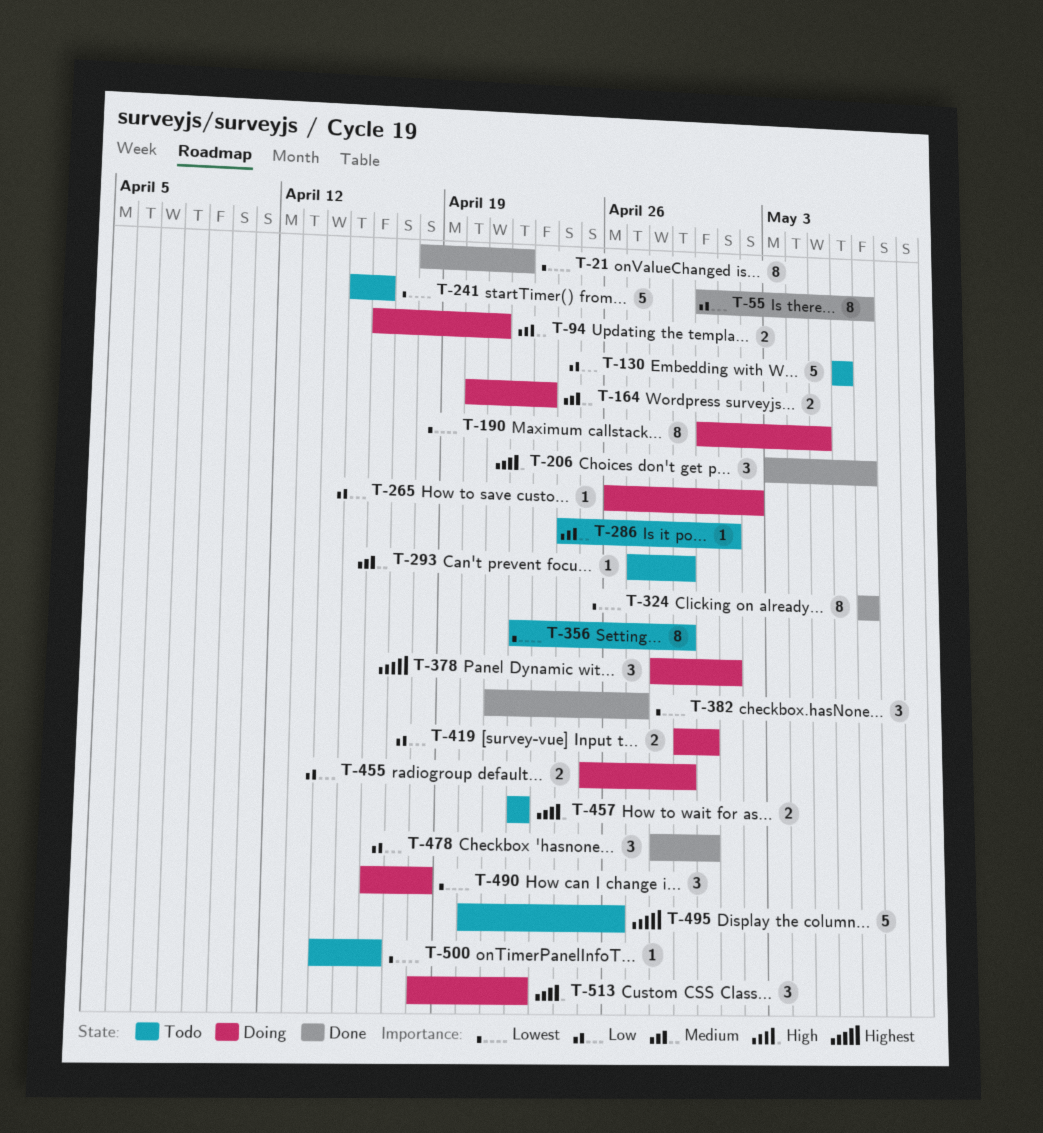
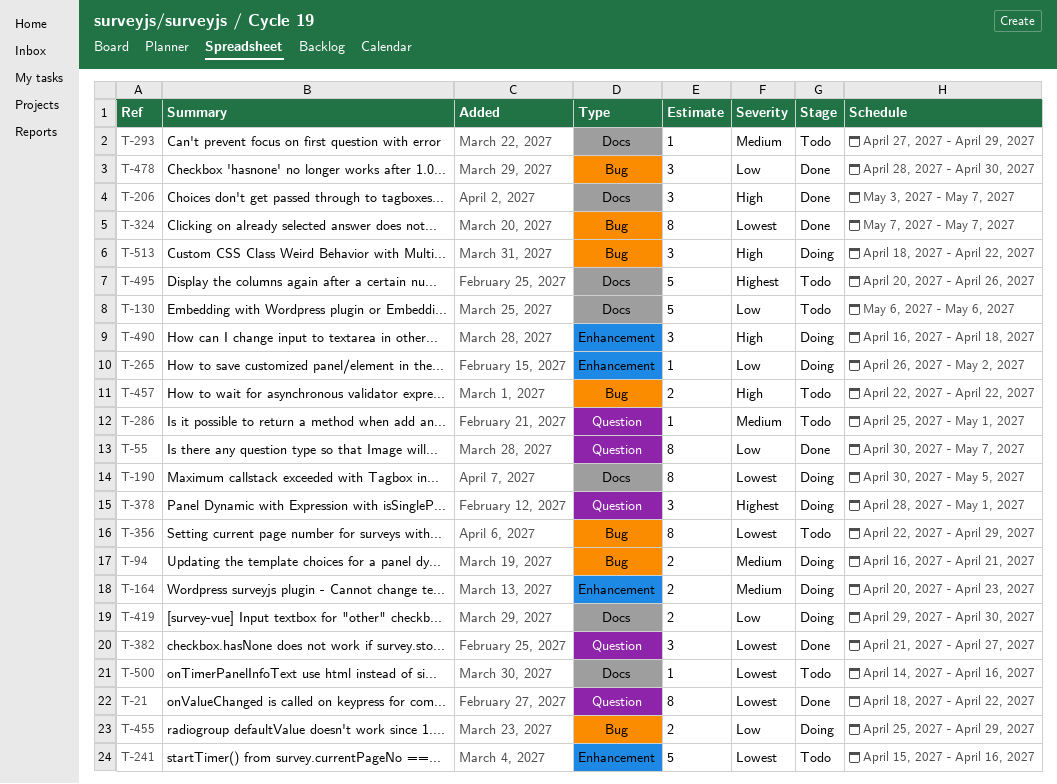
T-286, start: Apr 24 -> Apr 25
T-490, priority: Lowest -> High

